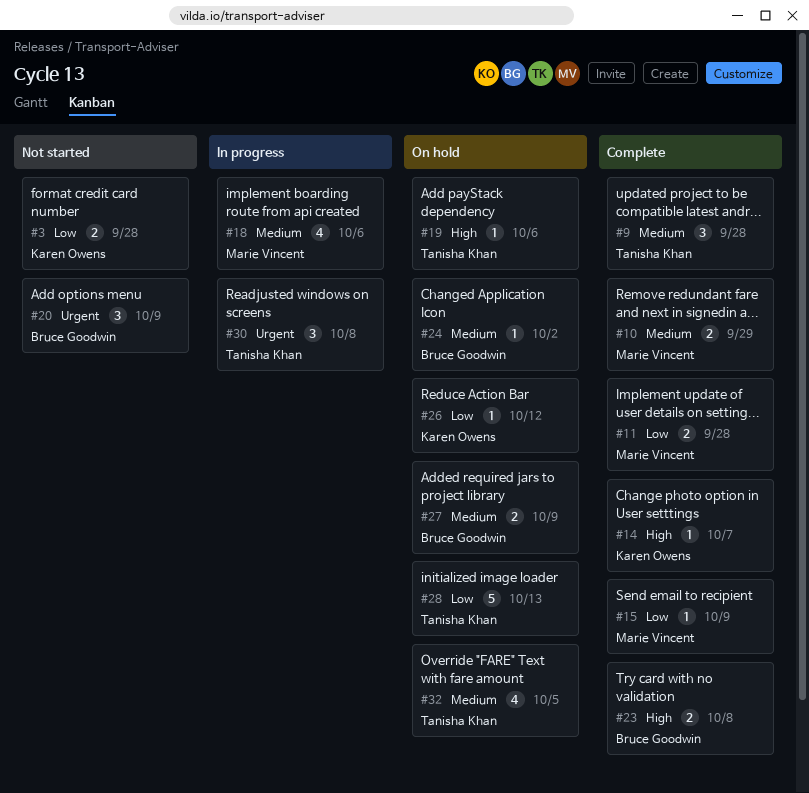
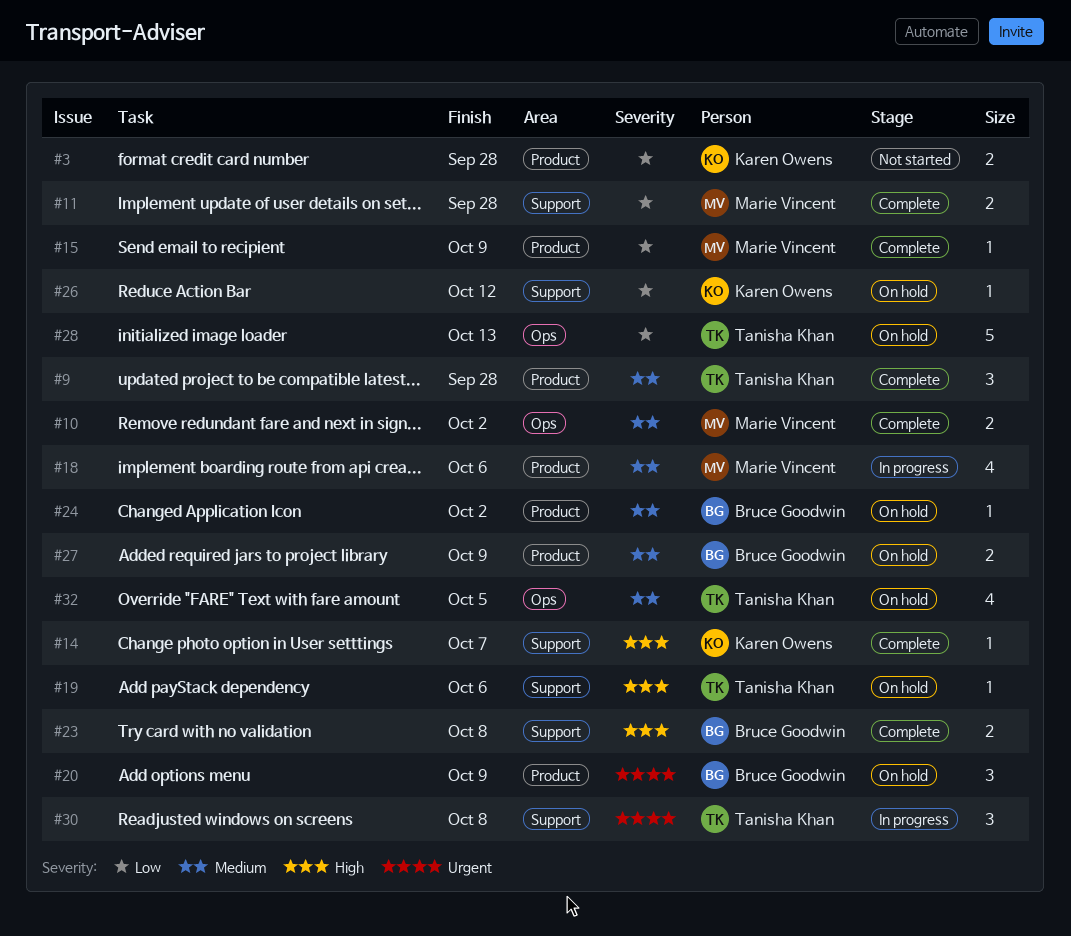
#10, due: Sep 29 -> Oct 2
#20, status: Not started -> On hold

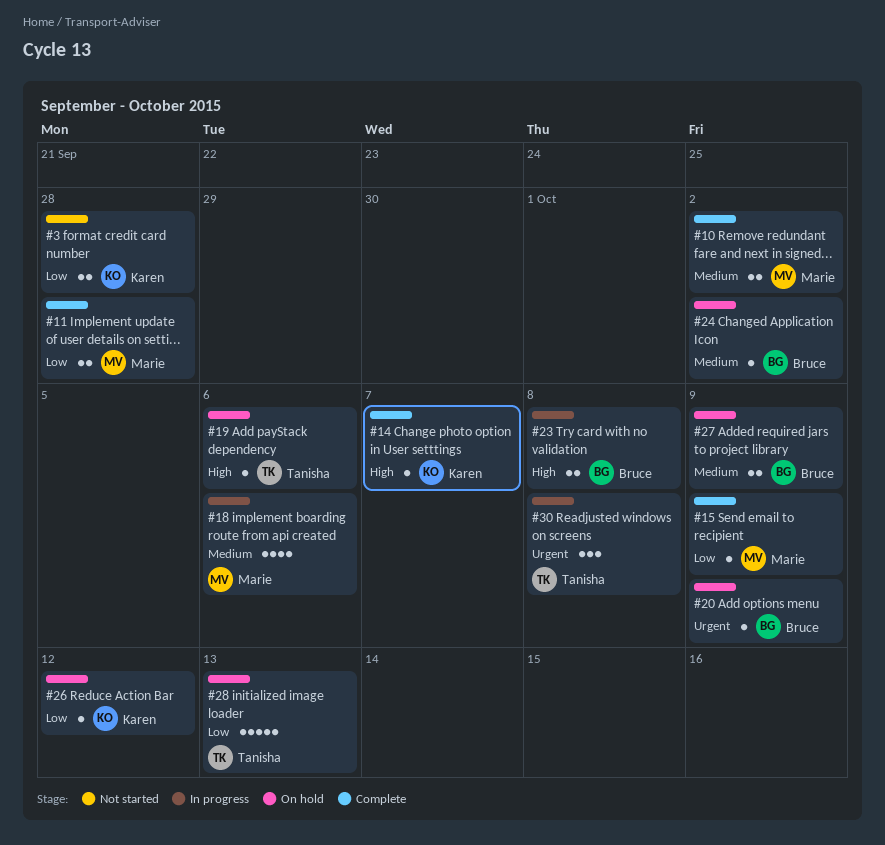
#9: present -> none
#20, estimate: 3 -> 1
#23, status: Complete -> In progress
#32: present -> none

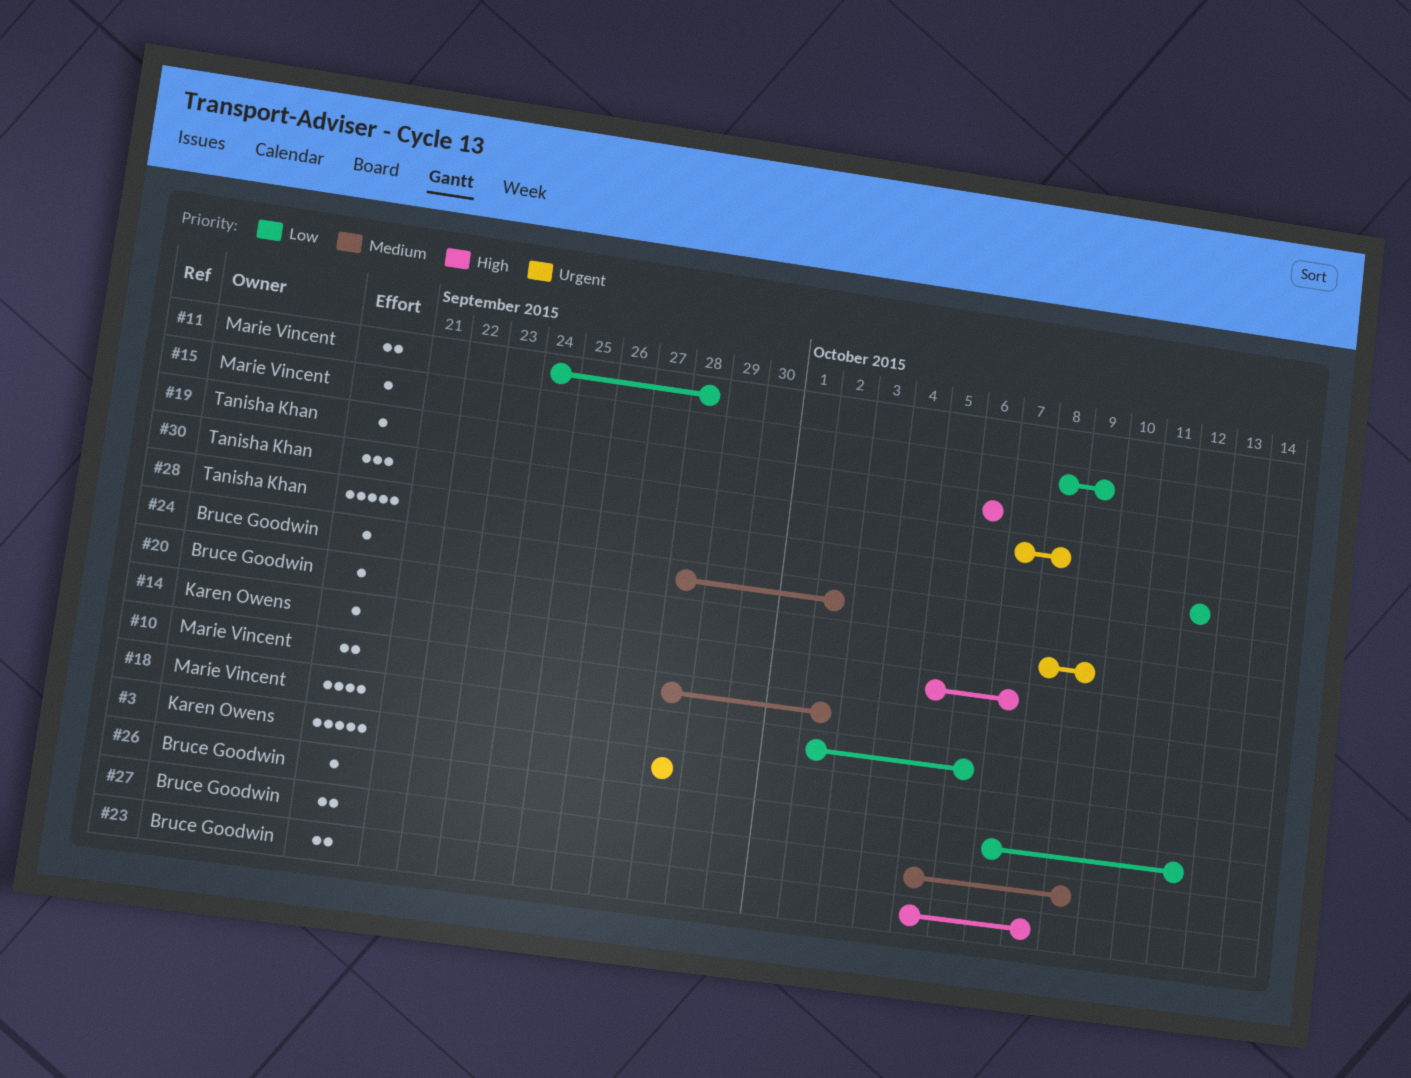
#3, priority: Low -> Urgent
#3, estimate: 2 -> 5
#18, priority: Medium -> Low
#26, owner: Karen Owens -> Bruce Goodwin
#28, due: Oct 13 -> Oct 12

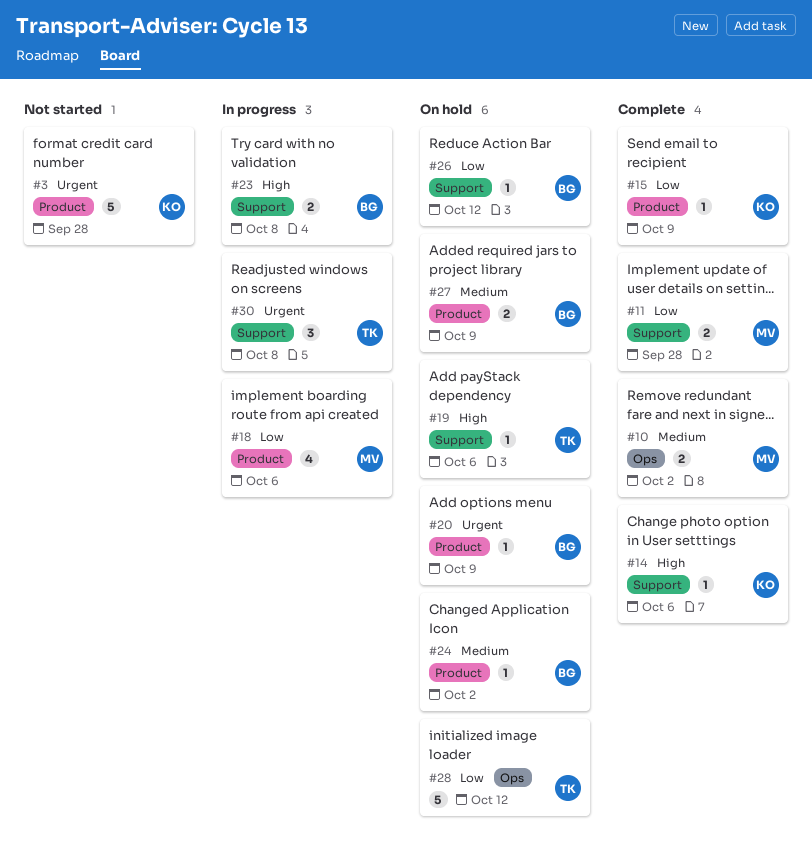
#14, due: Oct 7 -> Oct 6
#15, owner: Marie Vincent -> Karen Owens

